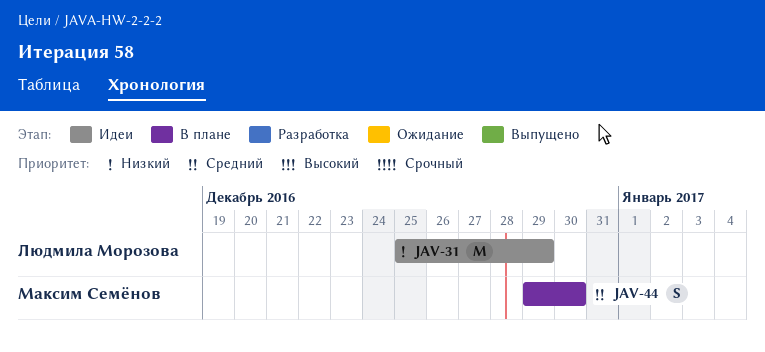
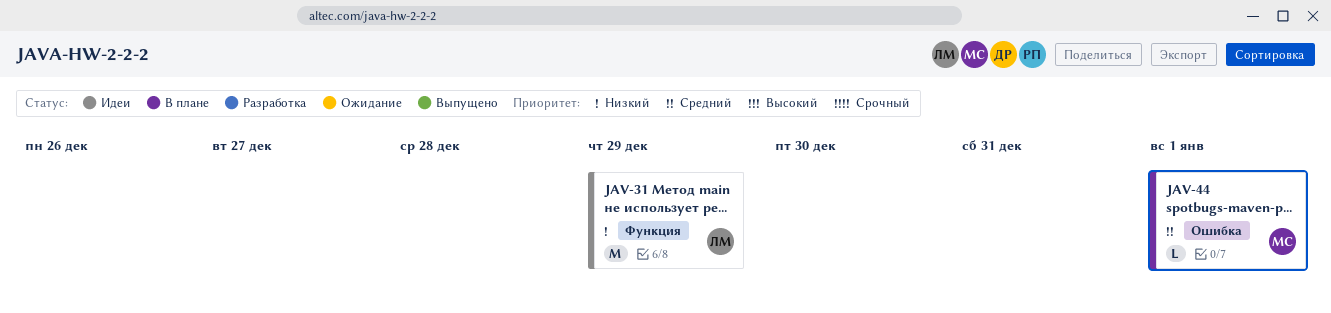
JAV-44, estimate: S -> L
JAV-44, due: Dec 30 -> Jan 1

